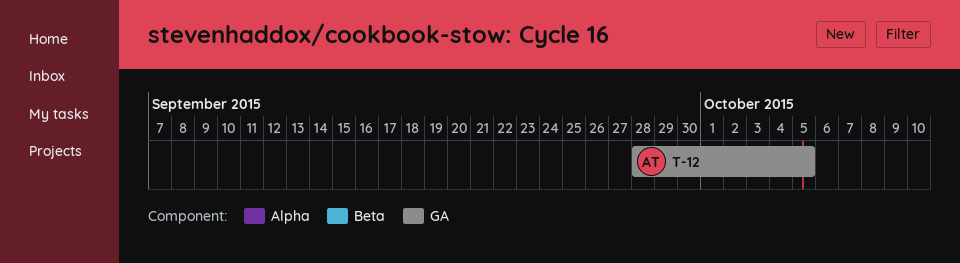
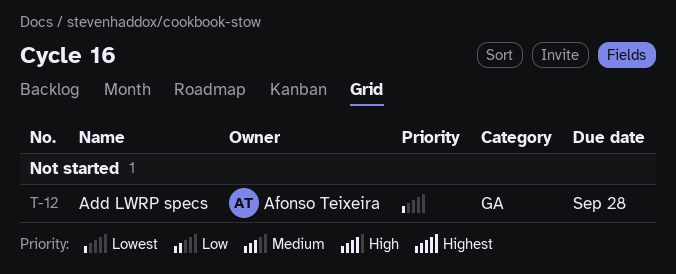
T-12, due: Oct 5 -> Sep 28

